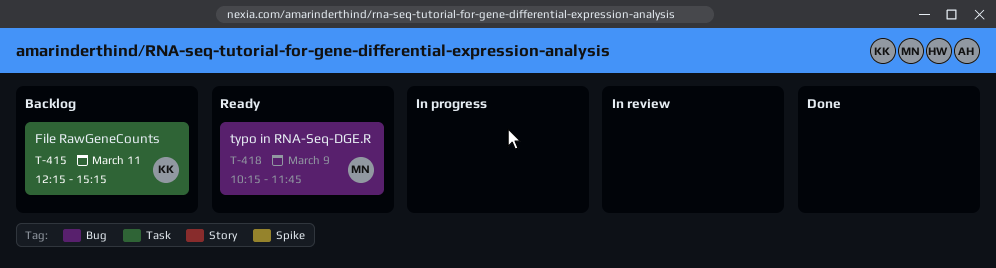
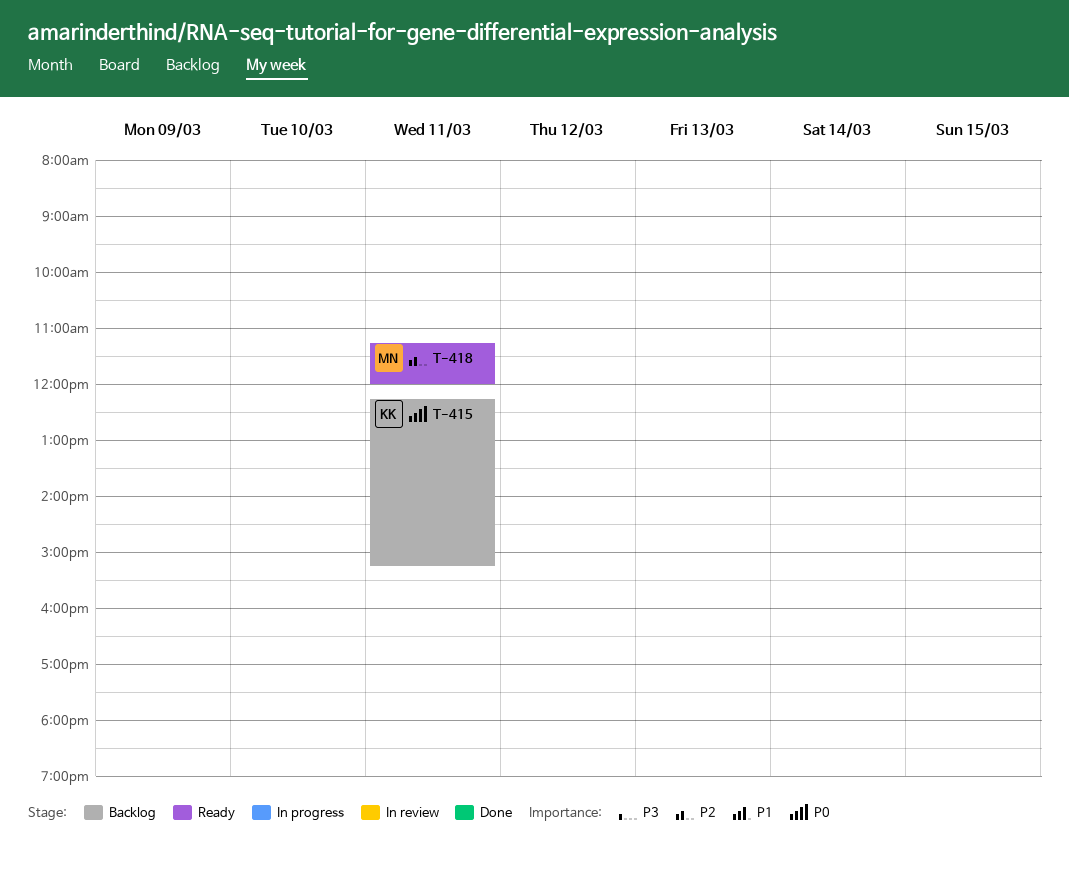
T-418, day: Mar 9 -> Mar 11
T-418, begins: 10:15 -> 11:15
T-418, ends: 11:45 -> 12:00

